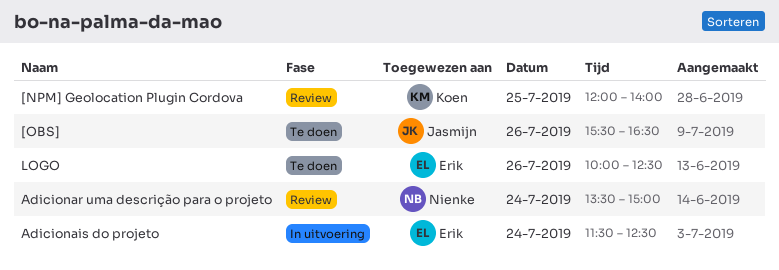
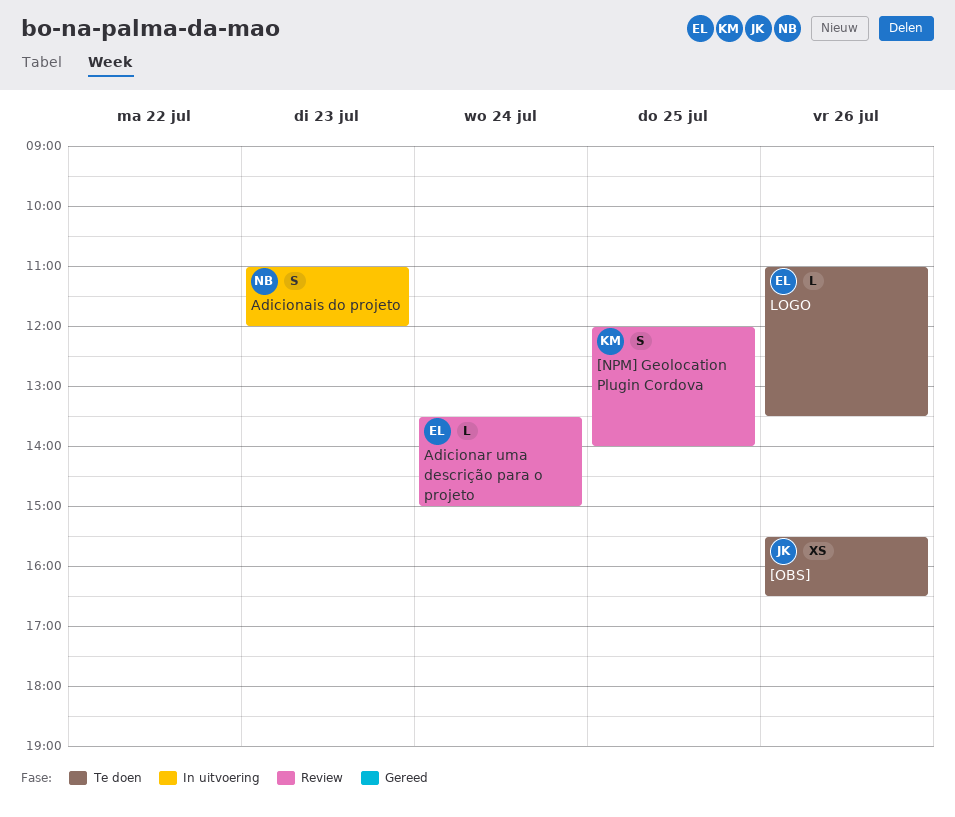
Adicionais do projeto, owner: Erik -> Nienke
Adicionais do projeto, day: Jul 24 -> Jul 23
Adicionais do projeto, begins: 11:30 -> 11:00
Adicionais do projeto, ends: 12:30 -> 12:00
Adicionar uma descrição para o projeto, owner: Nienke -> Erik
LOGO, begins: 10:00 -> 11:00
LOGO, ends: 12:30 -> 13:30

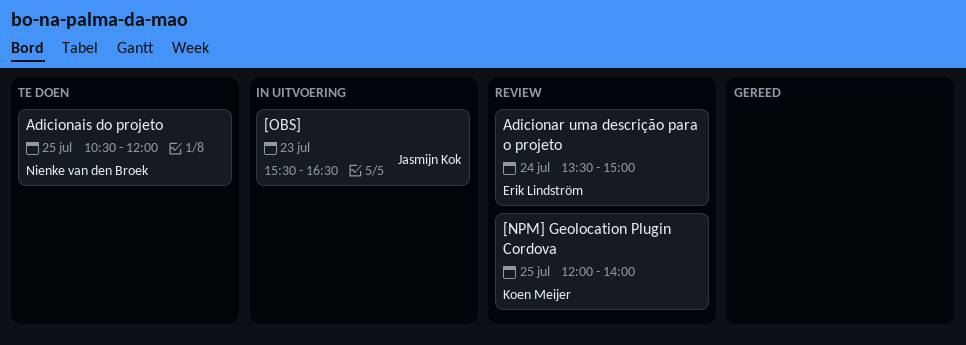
[OBS], status: Te doen -> In uitvoering
[OBS], day: Jul 26 -> Jul 23
Adicionais do projeto, status: In uitvoering -> Te doen
Adicionais do projeto, day: Jul 23 -> Jul 25
Adicionais do projeto, begins: 11:00 -> 10:30
LOGO: present -> none

